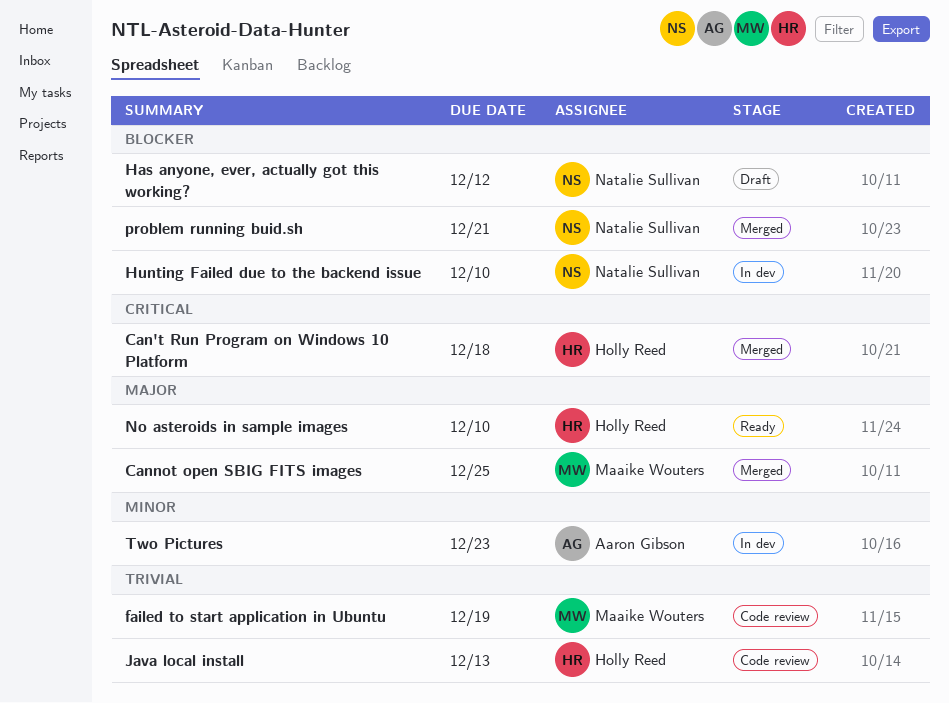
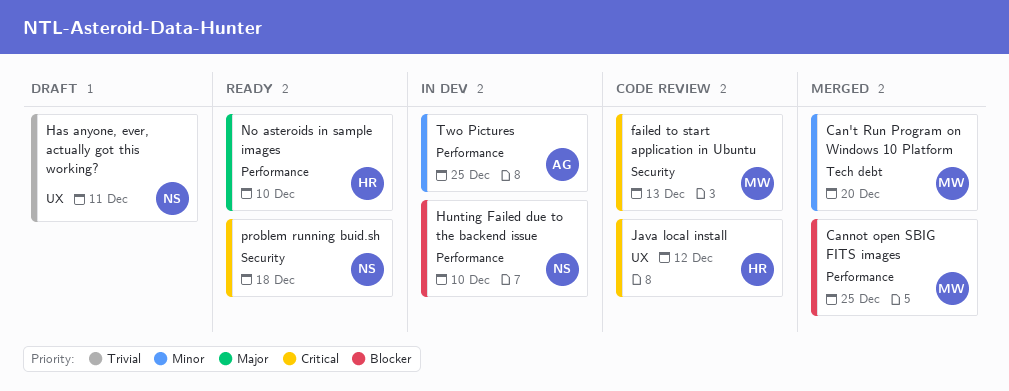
Can't Run Program on Windows 10 Platform, owner: Holly Reed -> Maaike Wouters
Can't Run Program on Windows 10 Platform, priority: Critical -> Minor
Can't Run Program on Windows 10 Platform, due: Dec 18 -> Dec 20
Cannot open SBIG FITS images, priority: Major -> Blocker
failed to start application in Ubuntu, priority: Trivial -> Critical
failed to start application in Ubuntu, due: Dec 19 -> Dec 13
Has anyone, ever, actually got this working?, priority: Blocker -> Trivial
Has anyone, ever, actually got this working?, due: Dec 12 -> Dec 11
Java local install, priority: Trivial -> Critical
Java local install, due: Dec 13 -> Dec 12
problem running buid.sh, status: Merged -> Ready
problem running buid.sh, priority: Blocker -> Critical
problem running buid.sh, due: Dec 21 -> Dec 18
Two Pictures, due: Dec 23 -> Dec 25

